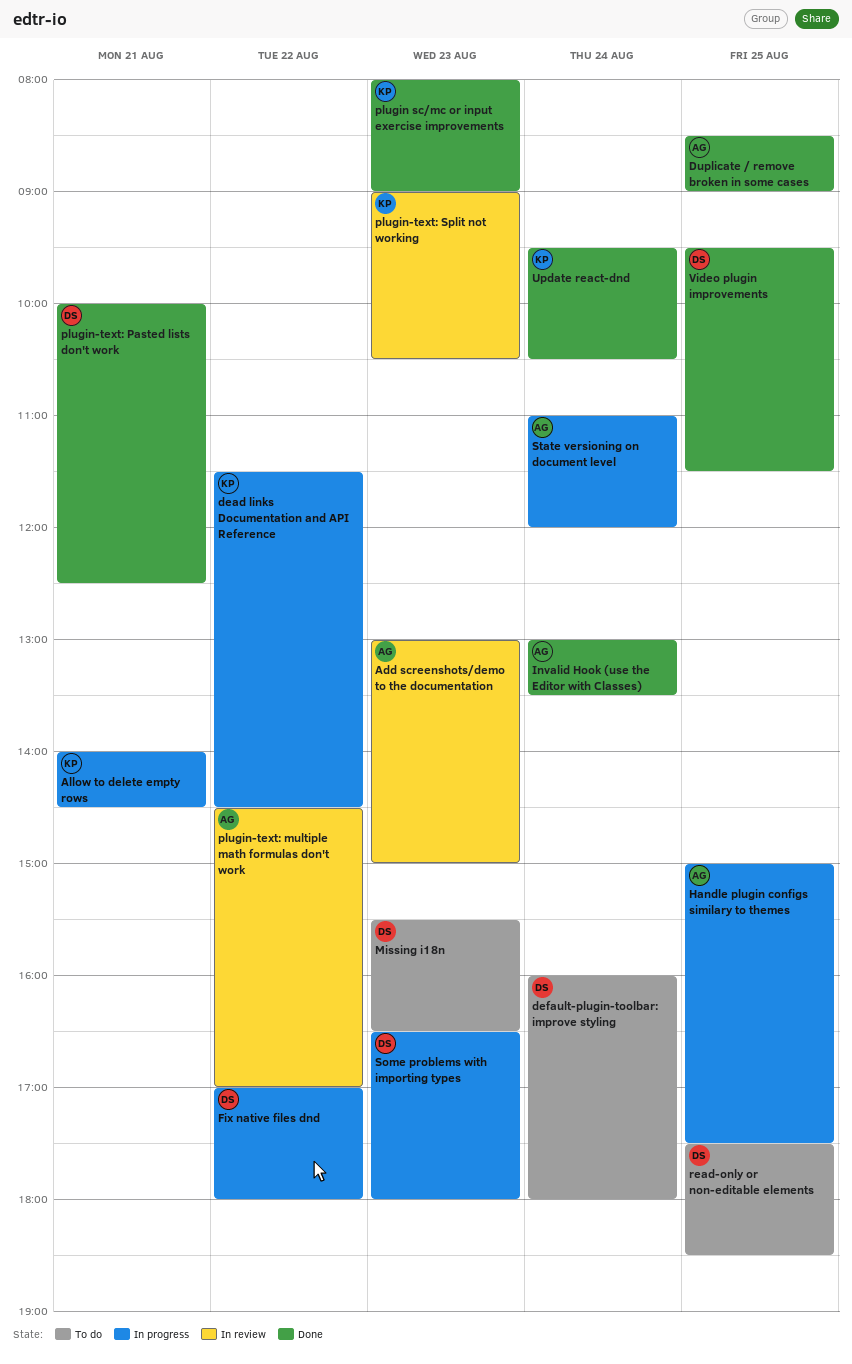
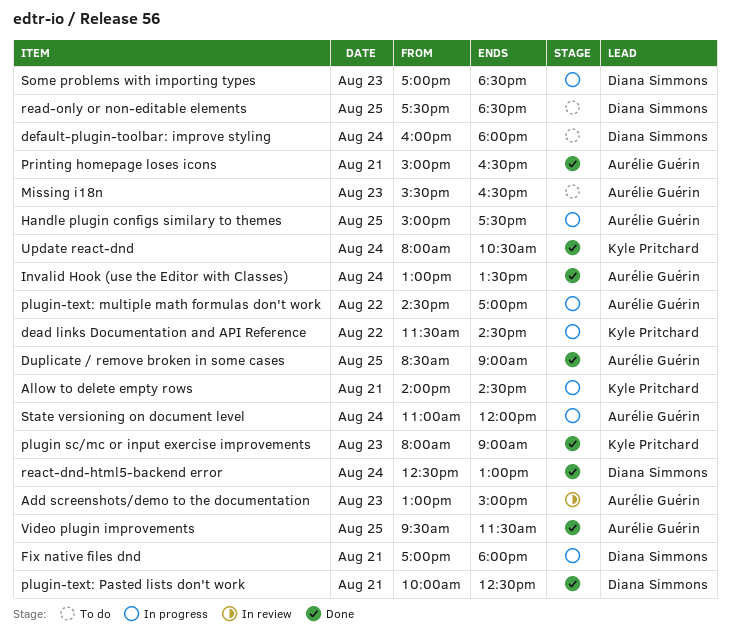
Fix native files dnd, day: Aug 22 -> Aug 21
Missing i18n, owner: Diana Simmons -> Aurélie Guérin
plugin-text: multiple math formulas don't work, status: In review -> In progress
plugin-text: Split not working: present -> none
Printing homepage loses icons: none -> present
react-dnd-html5-backend error: none -> present
Some problems with importing types, begins: 16:30 -> 17:00
Some problems with importing types, ends: 18:00 -> 18:30
Update react-dnd, begins: 09:30 -> 08:00
Video plugin improvements, owner: Diana Simmons -> Aurélie Guérin

